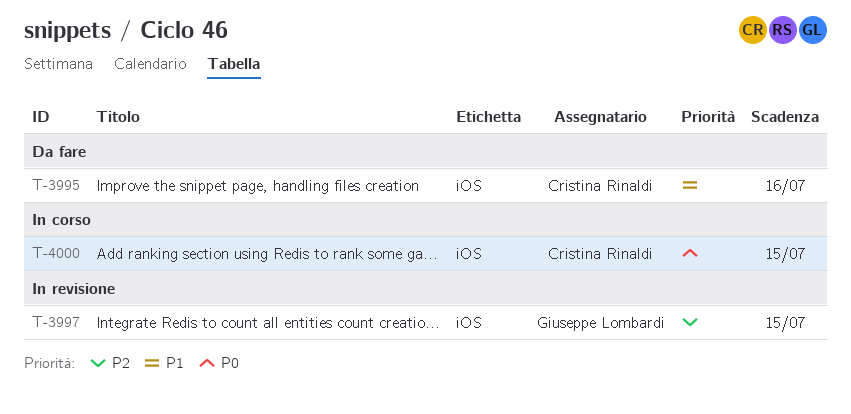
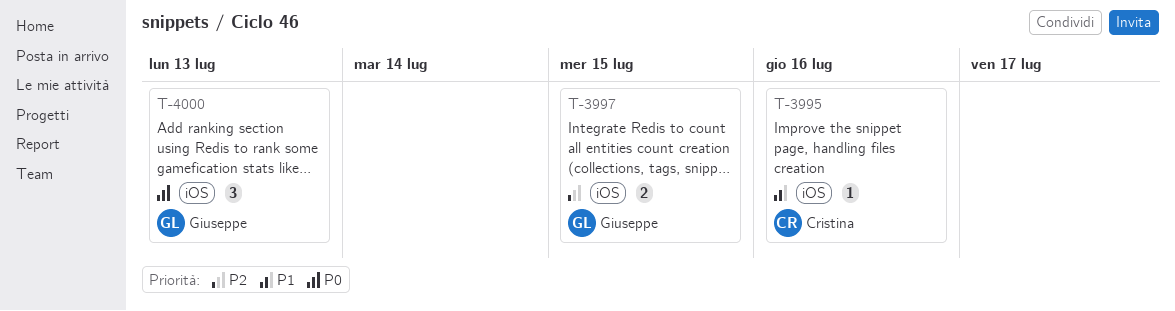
T-4000, owner: Cristina Rinaldi -> Giuseppe Lombardi
T-4000, due: Jul 15 -> Jul 13

